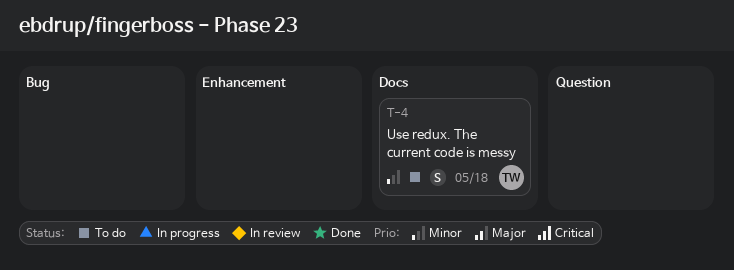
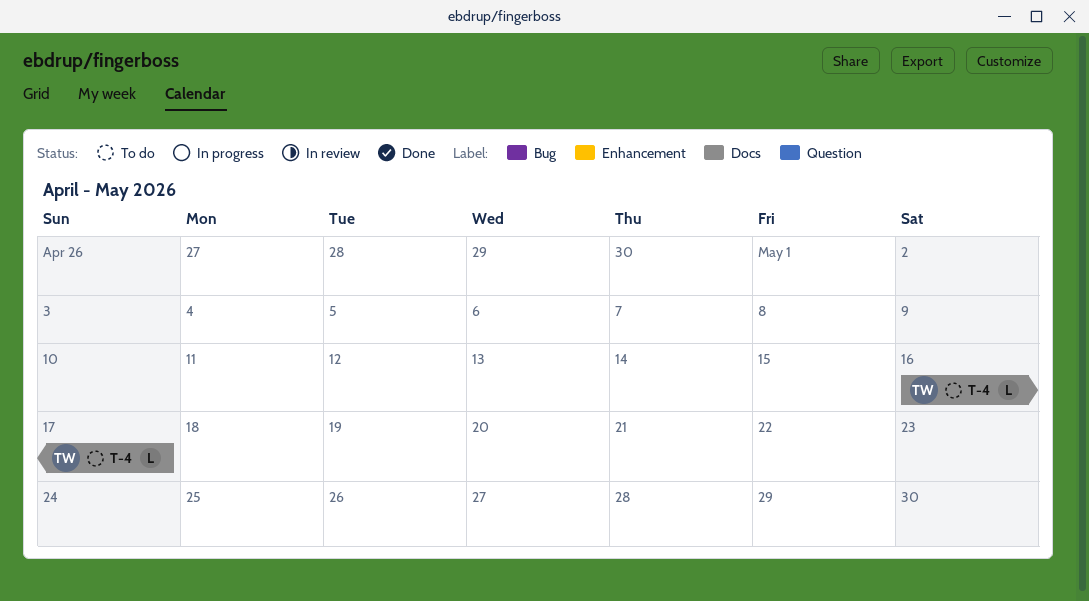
T-4, estimate: S -> L
T-4, due: May 18 -> May 17

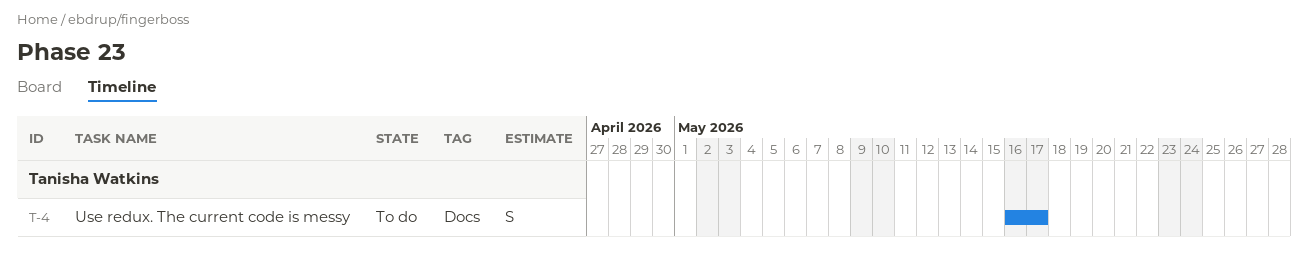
T-4, estimate: L -> S

